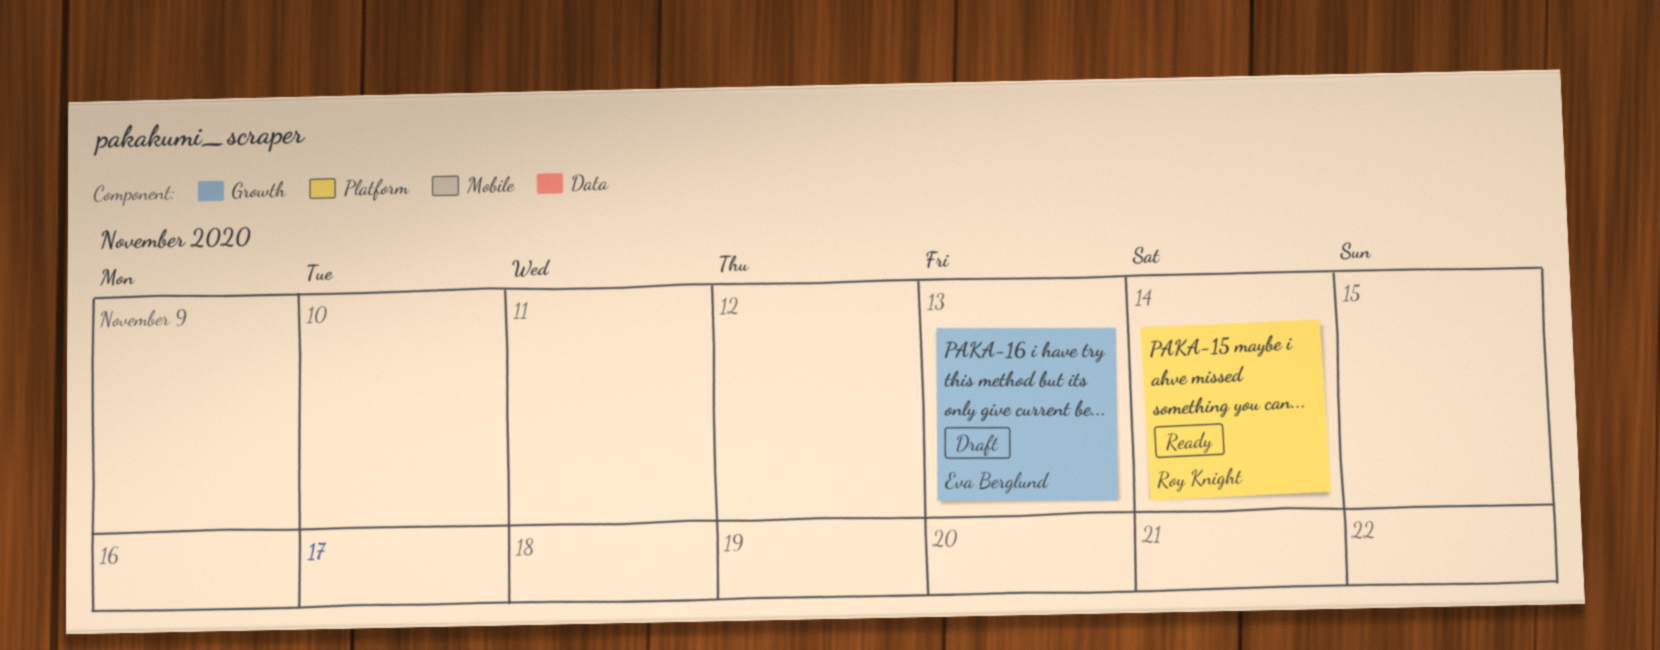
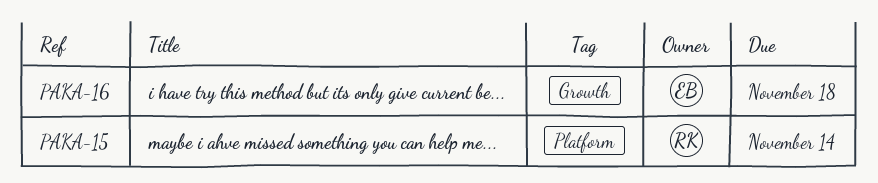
PAKA-16, due: Nov 13 -> Nov 18

